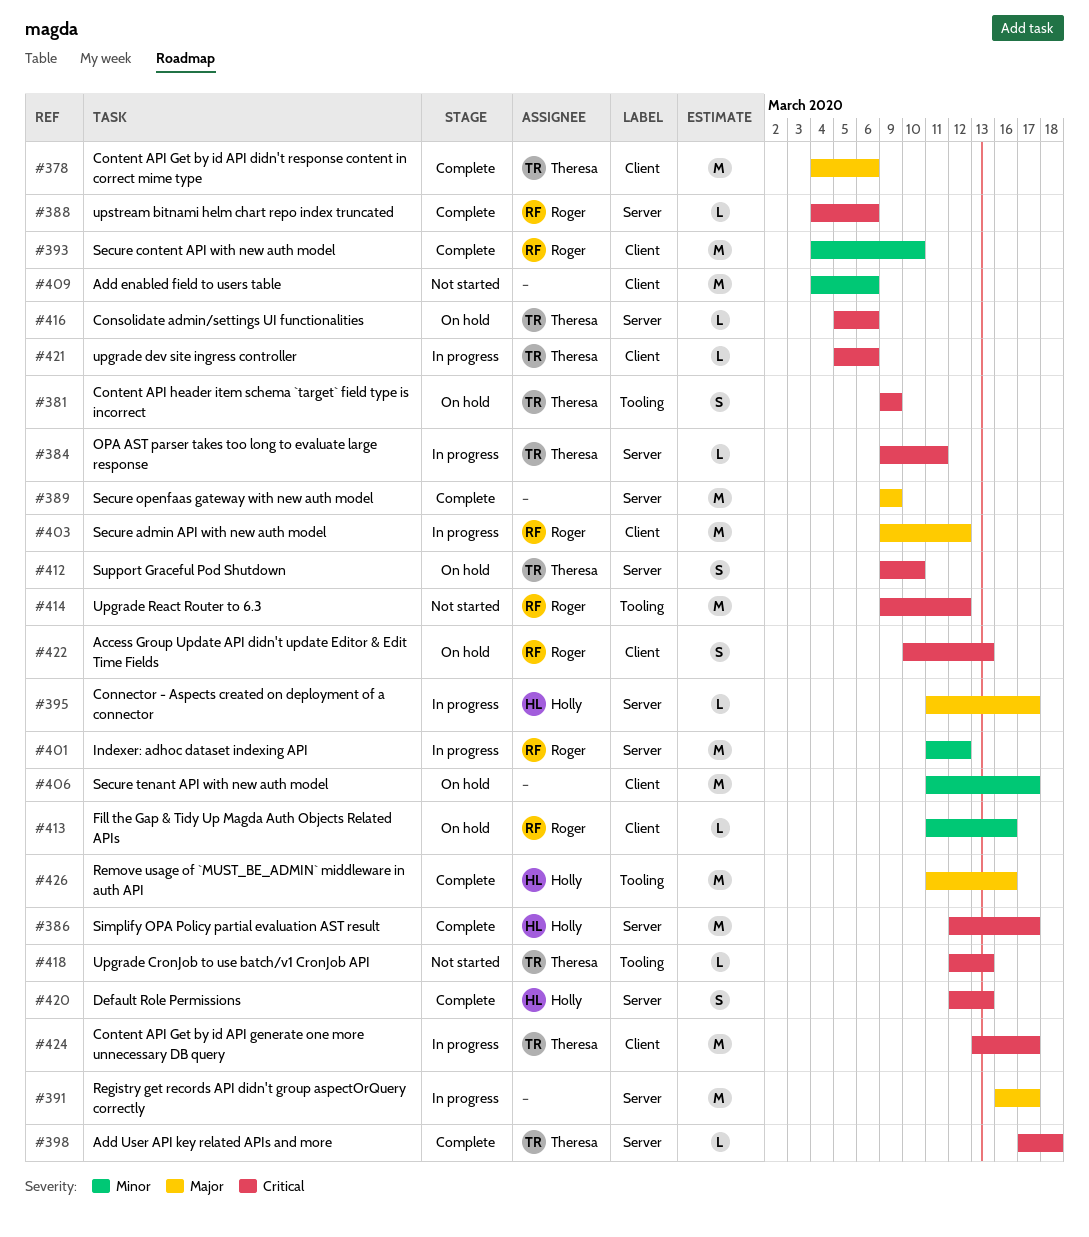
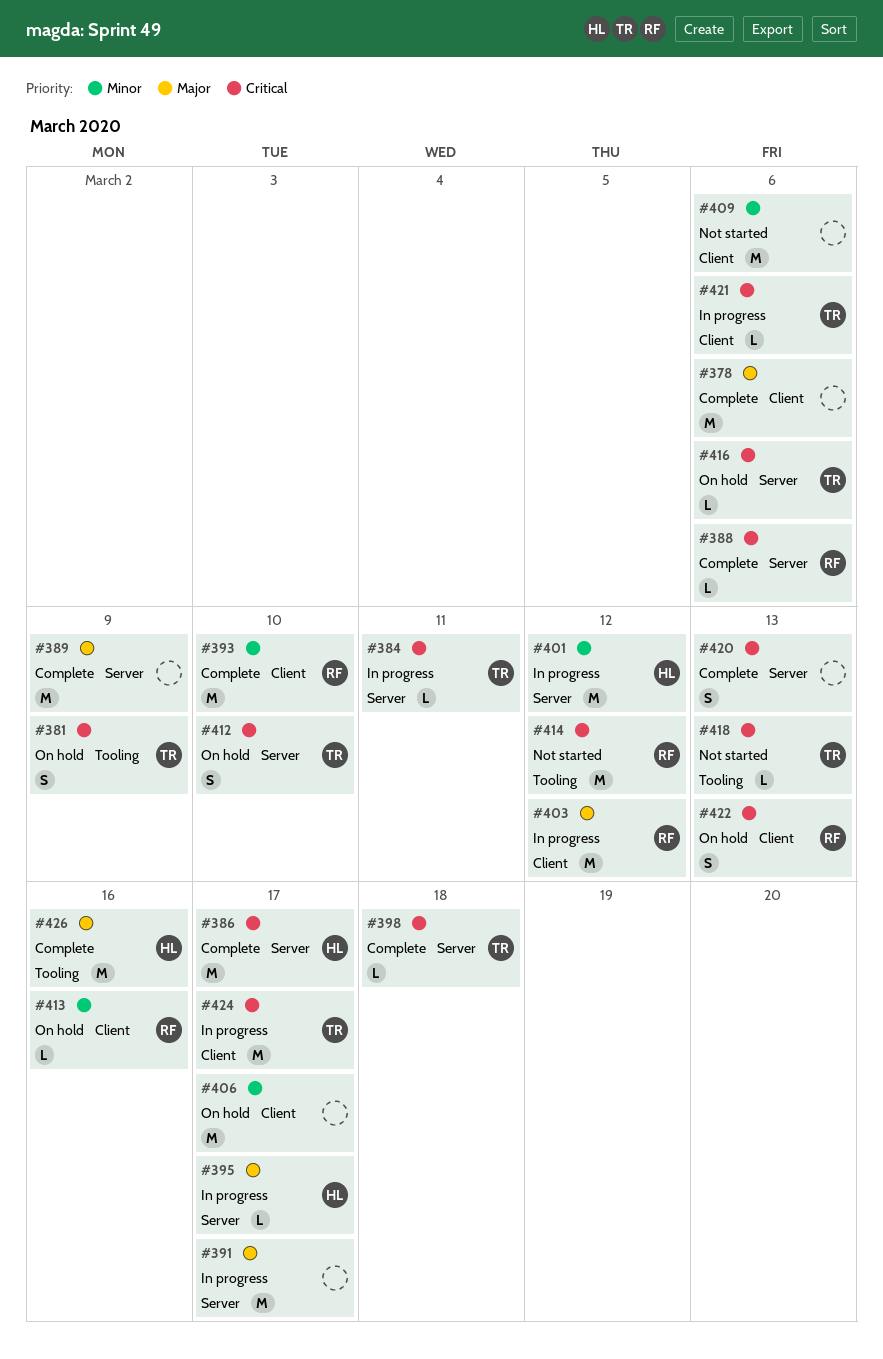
#378, owner: Theresa -> none
#401, owner: Roger -> Holly
#420, owner: Holly -> none

